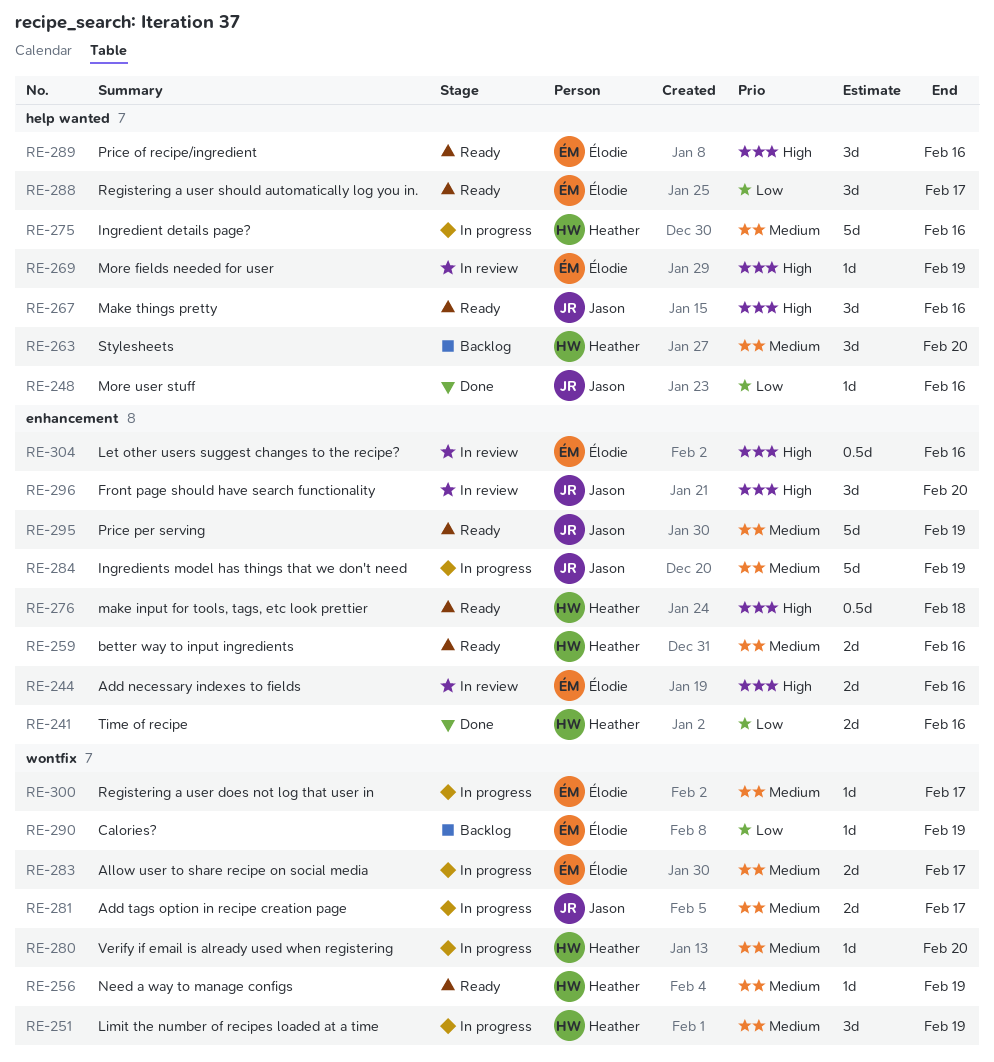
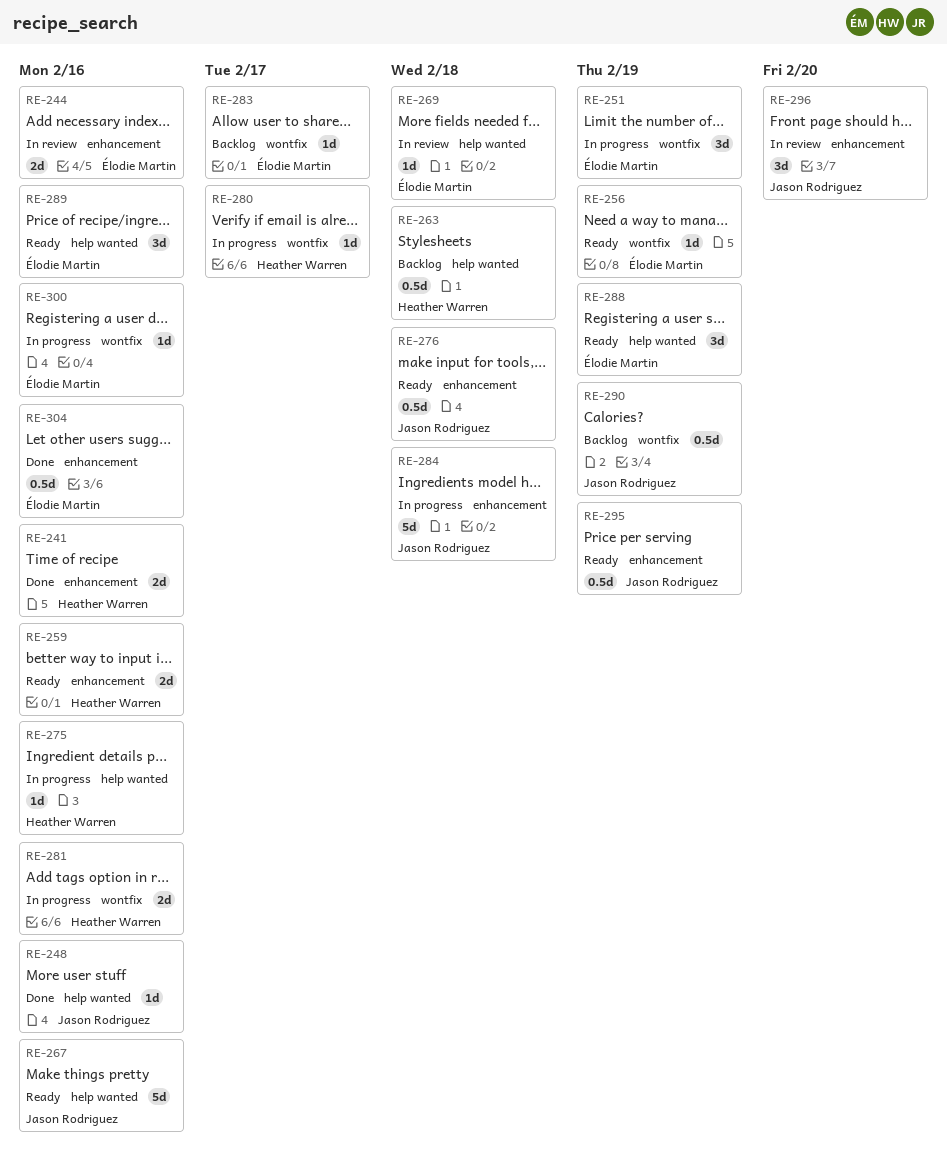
RE-251, owner: Heather Warren -> Élodie Martin
RE-256, owner: Heather Warren -> Élodie Martin
RE-263, estimate: 3d -> 0.5d
RE-263, due: Feb 20 -> Feb 18
RE-267, estimate: 3d -> 5d
RE-269, due: Feb 19 -> Feb 18
RE-275, estimate: 5d -> 1d
RE-276, owner: Heather Warren -> Jason Rodriguez
RE-280, due: Feb 20 -> Feb 17
RE-281, owner: Jason Rodriguez -> Heather Warren
RE-281, due: Feb 17 -> Feb 16
RE-283, status: In progress -> Backlog
RE-283, estimate: 2d -> 1d
RE-284, due: Feb 19 -> Feb 18
RE-288, due: Feb 17 -> Feb 19
RE-290, owner: Élodie Martin -> Jason Rodriguez
RE-290, estimate: 1d -> 0.5d
RE-295, estimate: 5d -> 0.5d
RE-300, due: Feb 17 -> Feb 16
RE-304, status: In review -> Done

